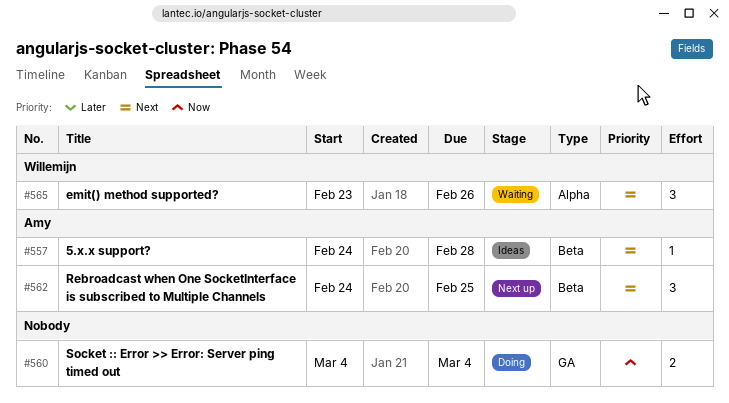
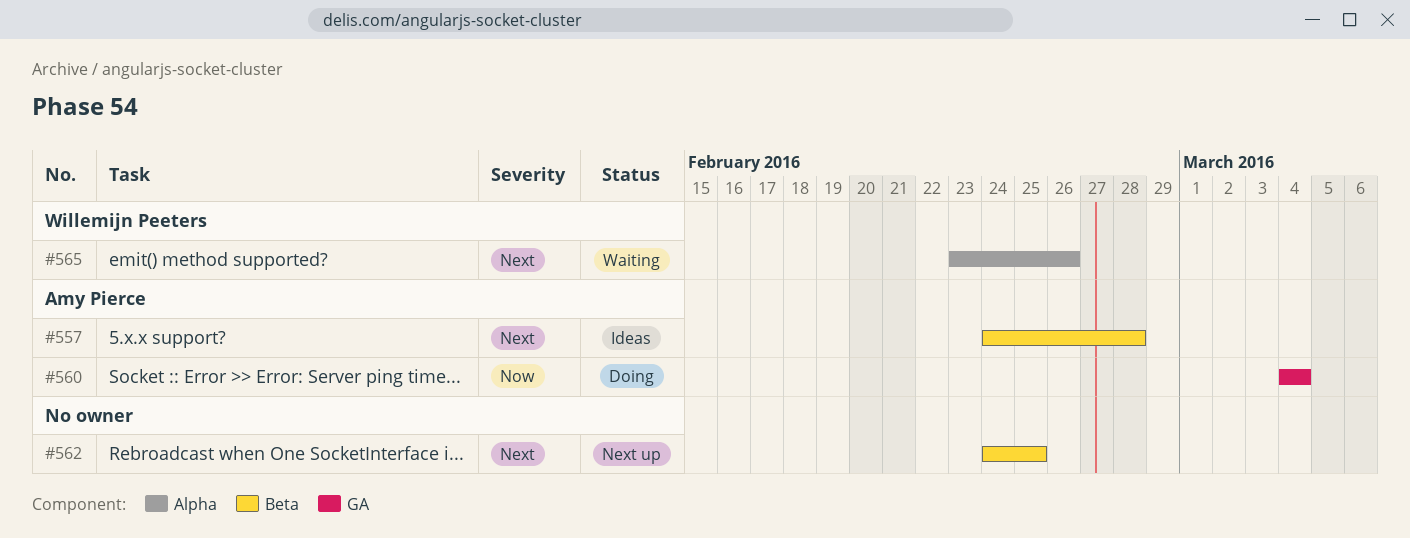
#560, owner: none -> Amy Pierce
#562, owner: Amy Pierce -> none

